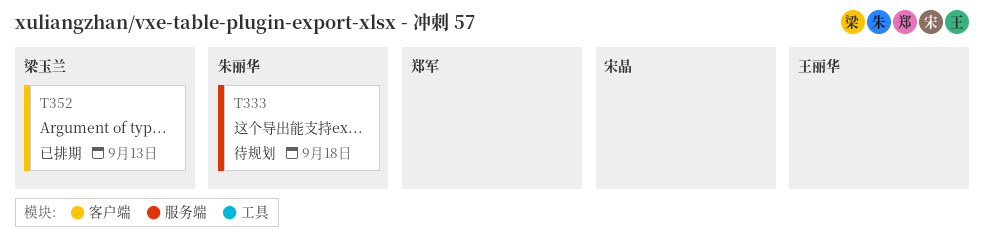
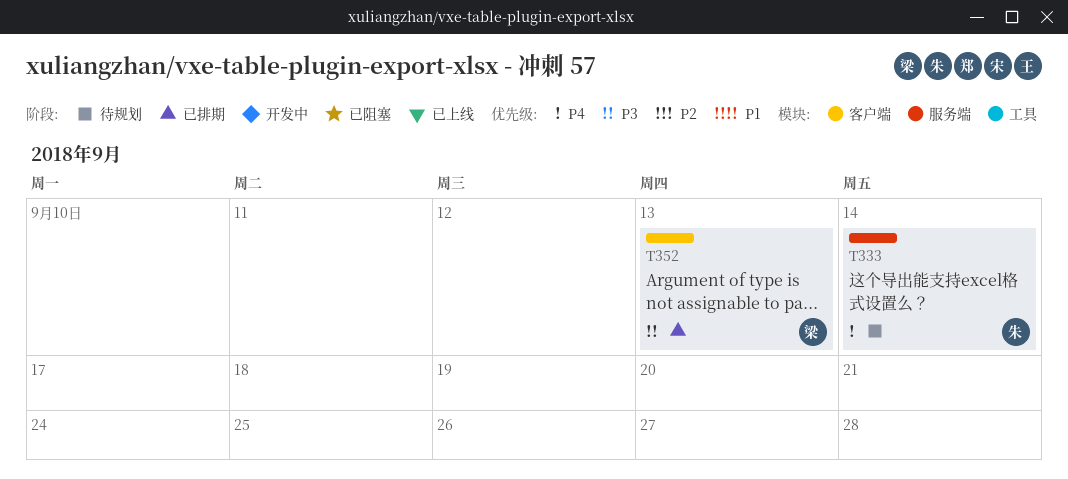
T333, due: Sep 18 -> Sep 14

